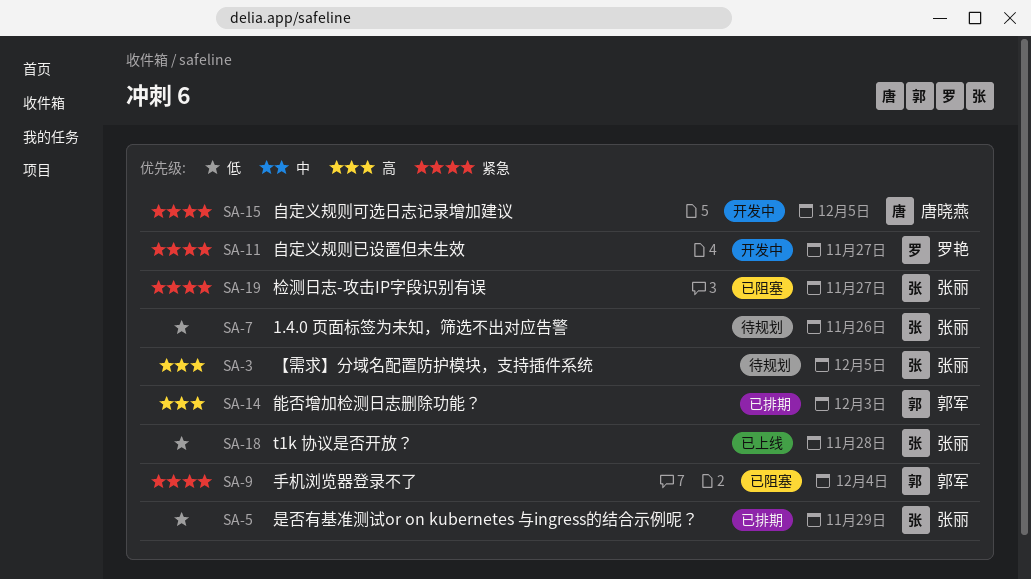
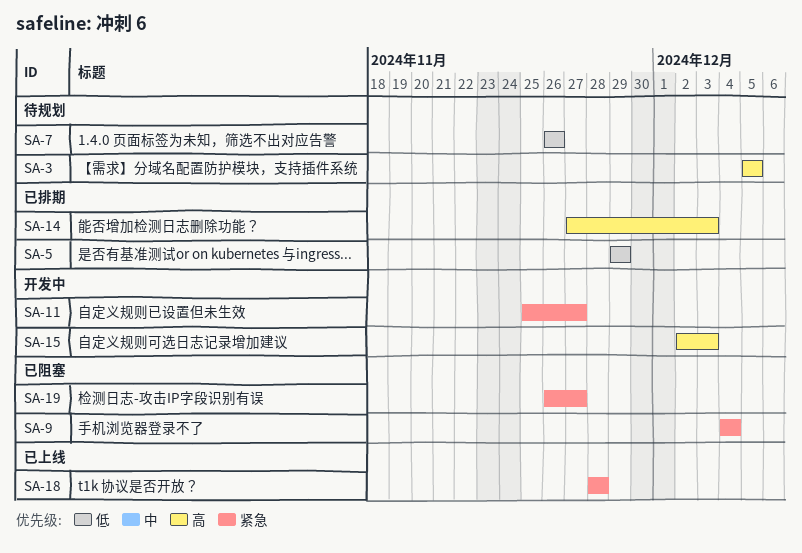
SA-15, priority: 紧急 -> 高
SA-15, due: Dec 5 -> Dec 3
SA-18, priority: 低 -> 紧急

